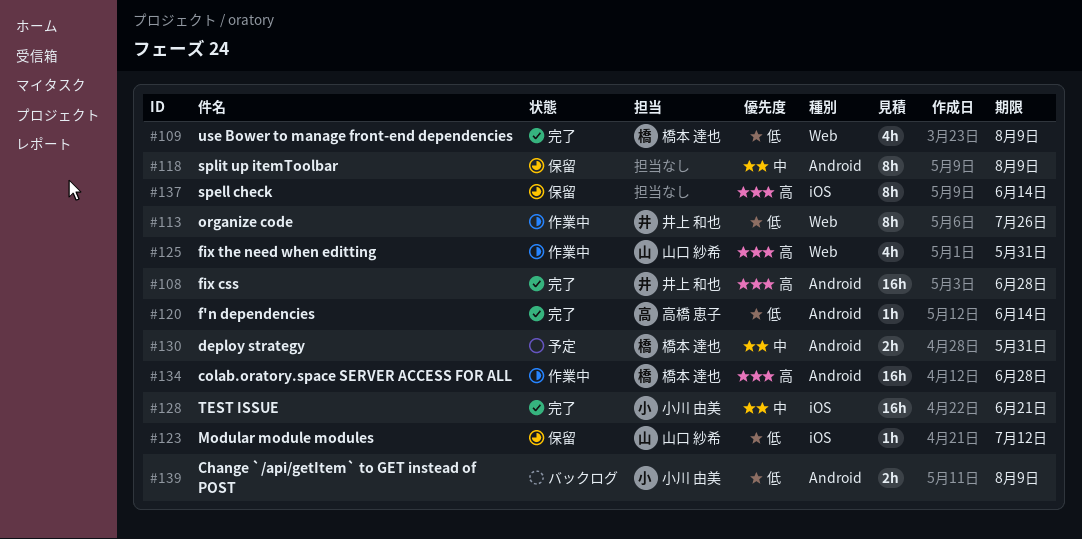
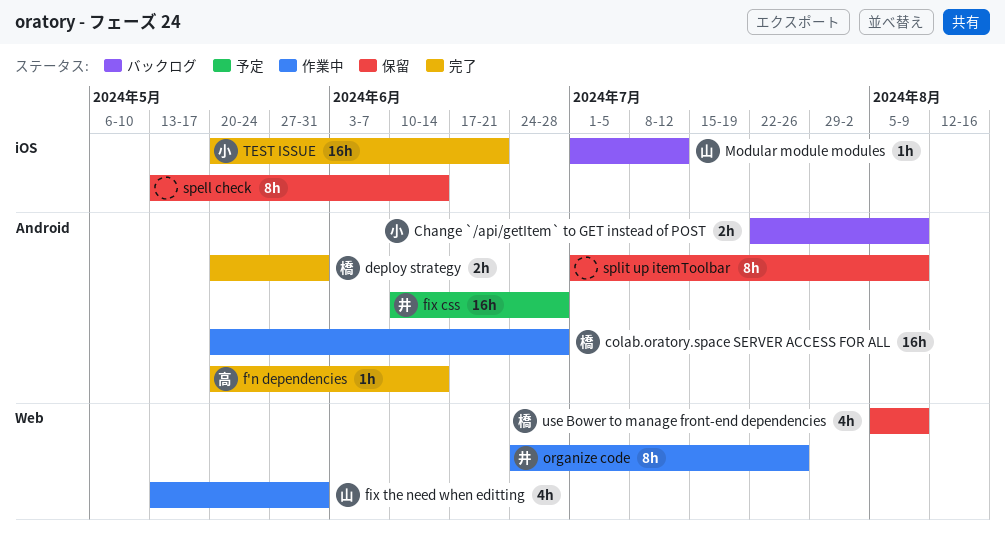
deploy strategy, status: 予定 -> 完了
fix css, status: 完了 -> 予定
Modular module modules, status: 保留 -> バックログ
use Bower to manage front-end dependencies, status: 完了 -> 保留

